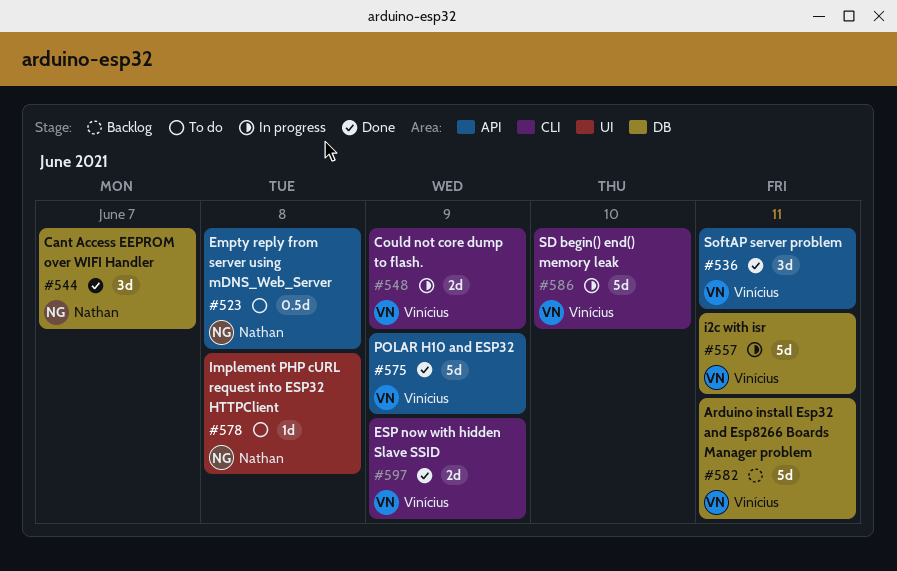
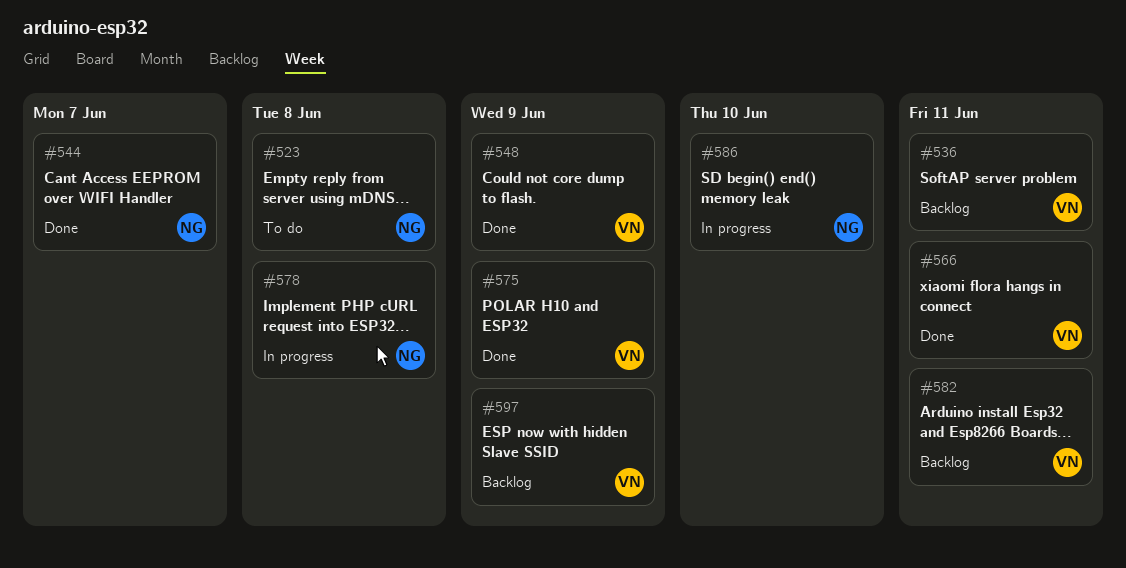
#536, status: Done -> Backlog
#548, status: In progress -> Done
#557: present -> none
#566: none -> present
#578, status: To do -> In progress
#586, owner: Vinícius -> Nathan
#597, status: Done -> Backlog

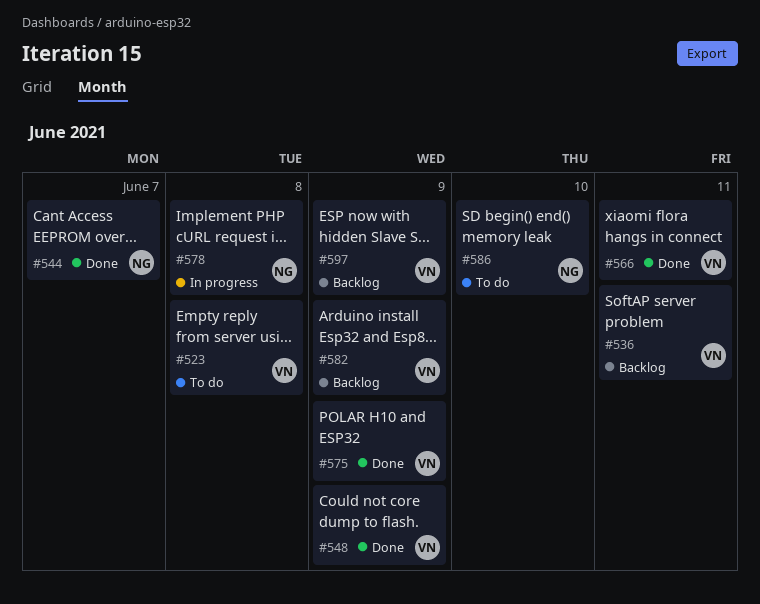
#523, owner: NG -> VN
#582, due: Jun 11 -> Jun 9
#586, status: In progress -> To do

